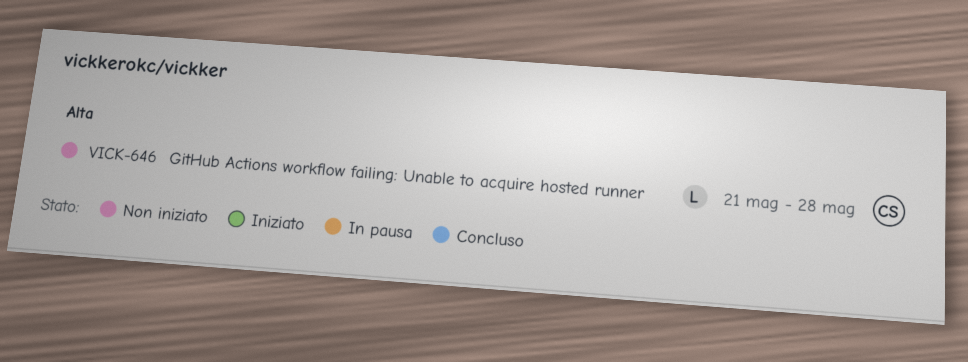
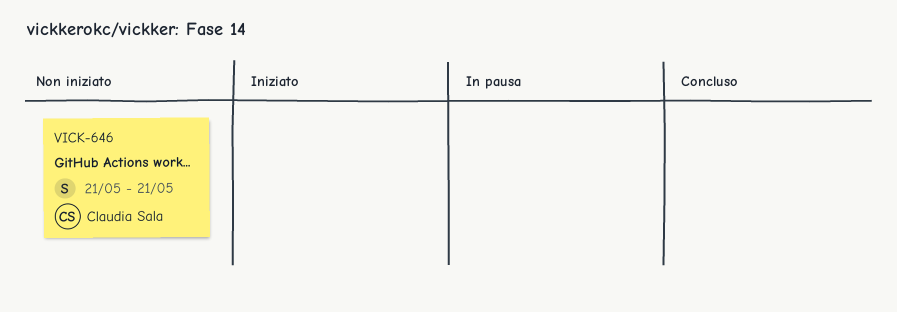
VICK-646, estimate: L -> S
VICK-646, due: May 28 -> May 21

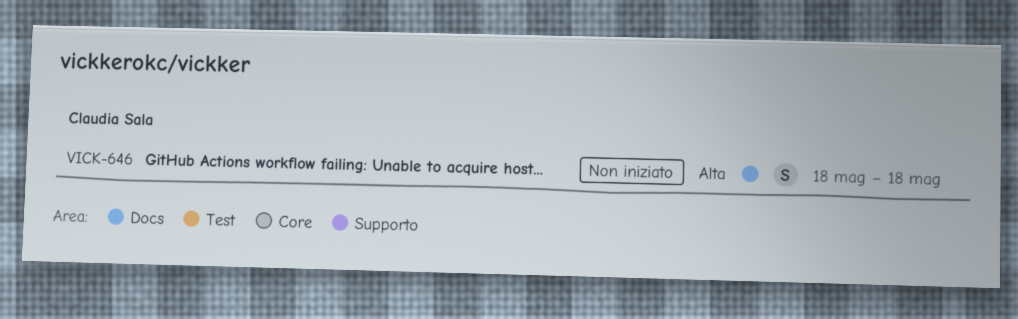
VICK-646, start: May 21 -> May 18
VICK-646, due: May 21 -> May 18

